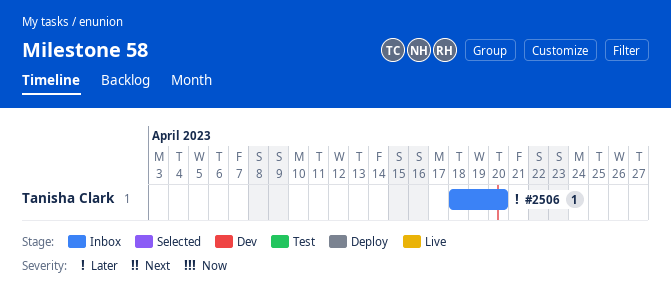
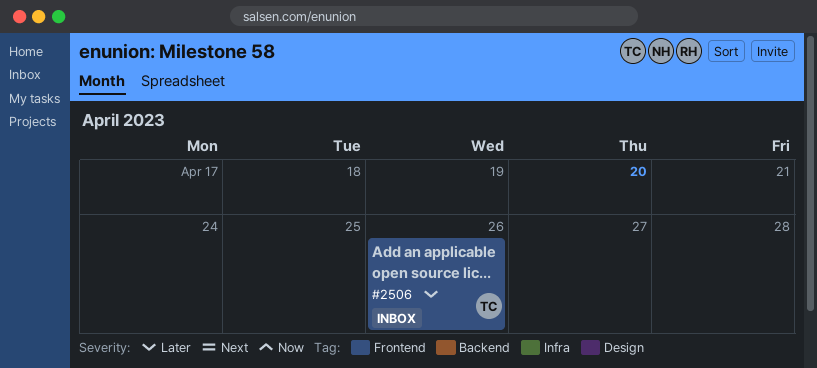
#2506, due: Apr 20 -> Apr 26

